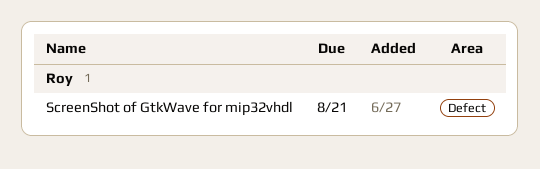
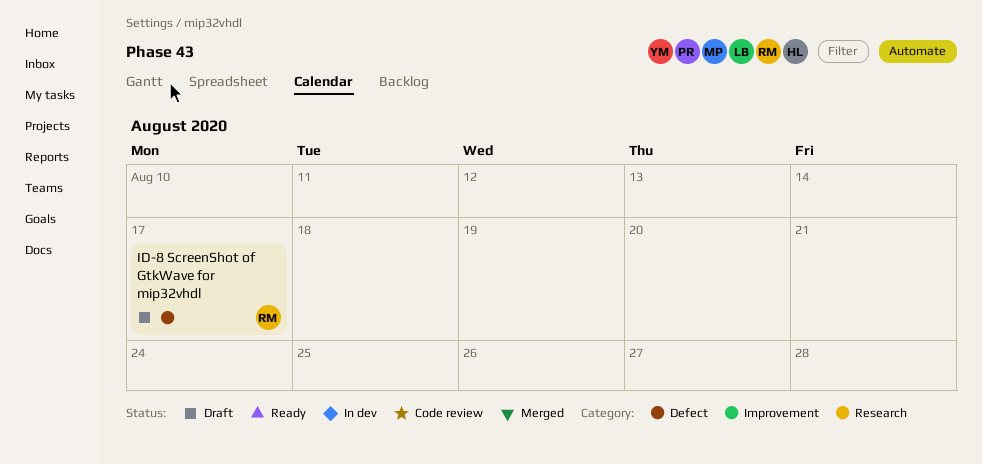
ScreenShot of GtkWave for mip32vhdl, due: Aug 21 -> Aug 17

